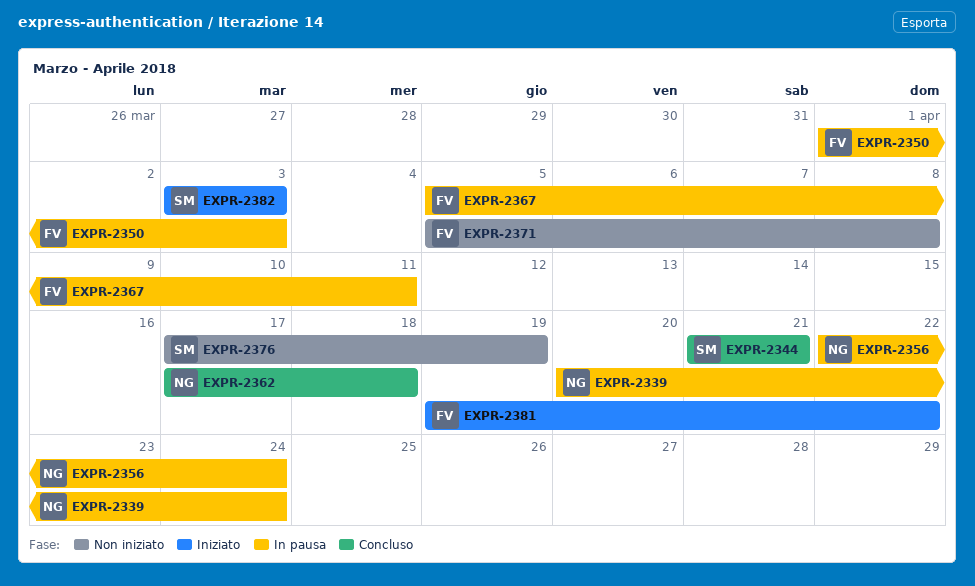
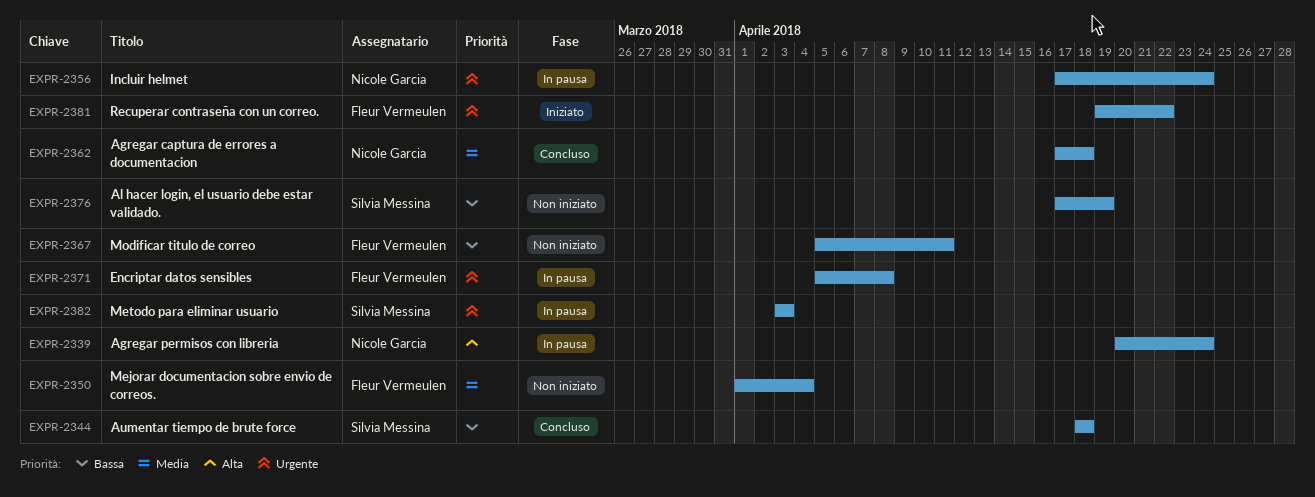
EXPR-2344, start: Apr 21 -> Apr 18
EXPR-2344, due: Apr 21 -> Apr 18
EXPR-2350, status: In pausa -> Non iniziato
EXPR-2350, due: Apr 3 -> Apr 4
EXPR-2356, start: Apr 22 -> Apr 17
EXPR-2367, status: In pausa -> Non iniziato
EXPR-2371, status: Non iniziato -> In pausa
EXPR-2382, status: Iniziato -> In pausa

